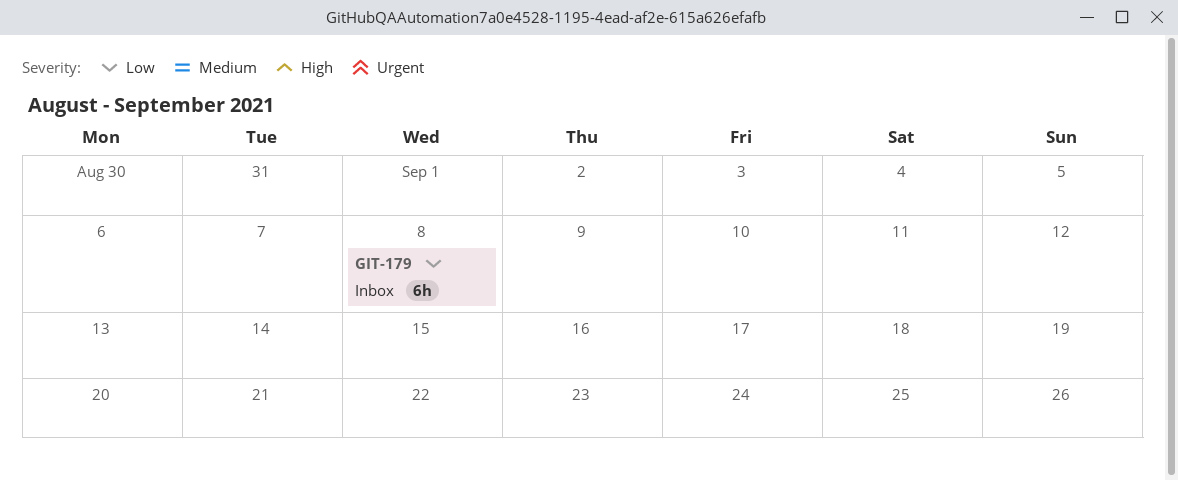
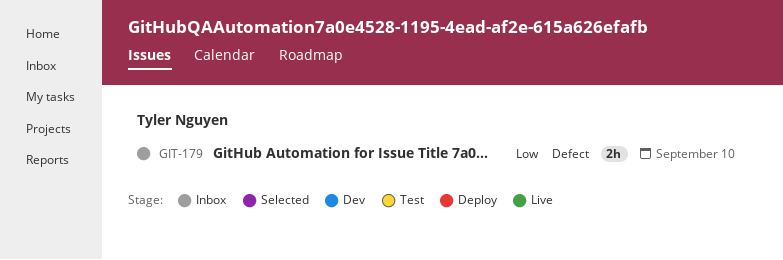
GIT-179, estimate: 6h -> 2h
GIT-179, due: Sep 8 -> Sep 10

